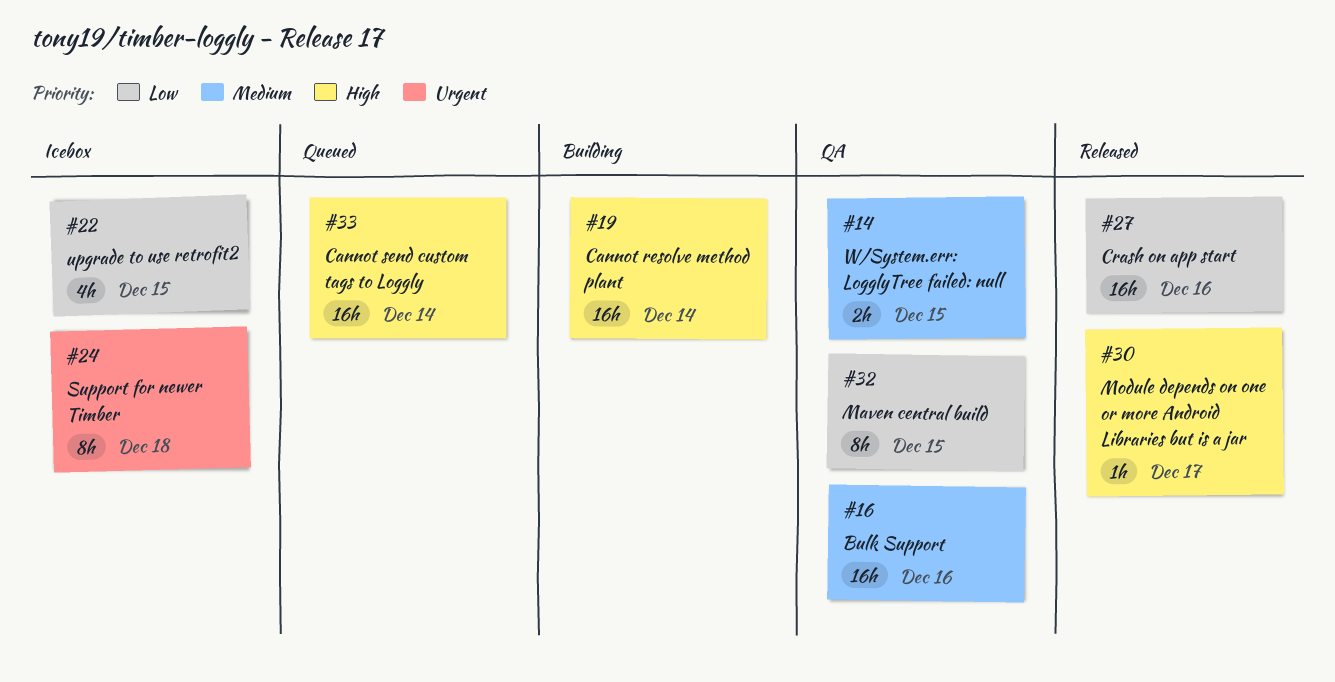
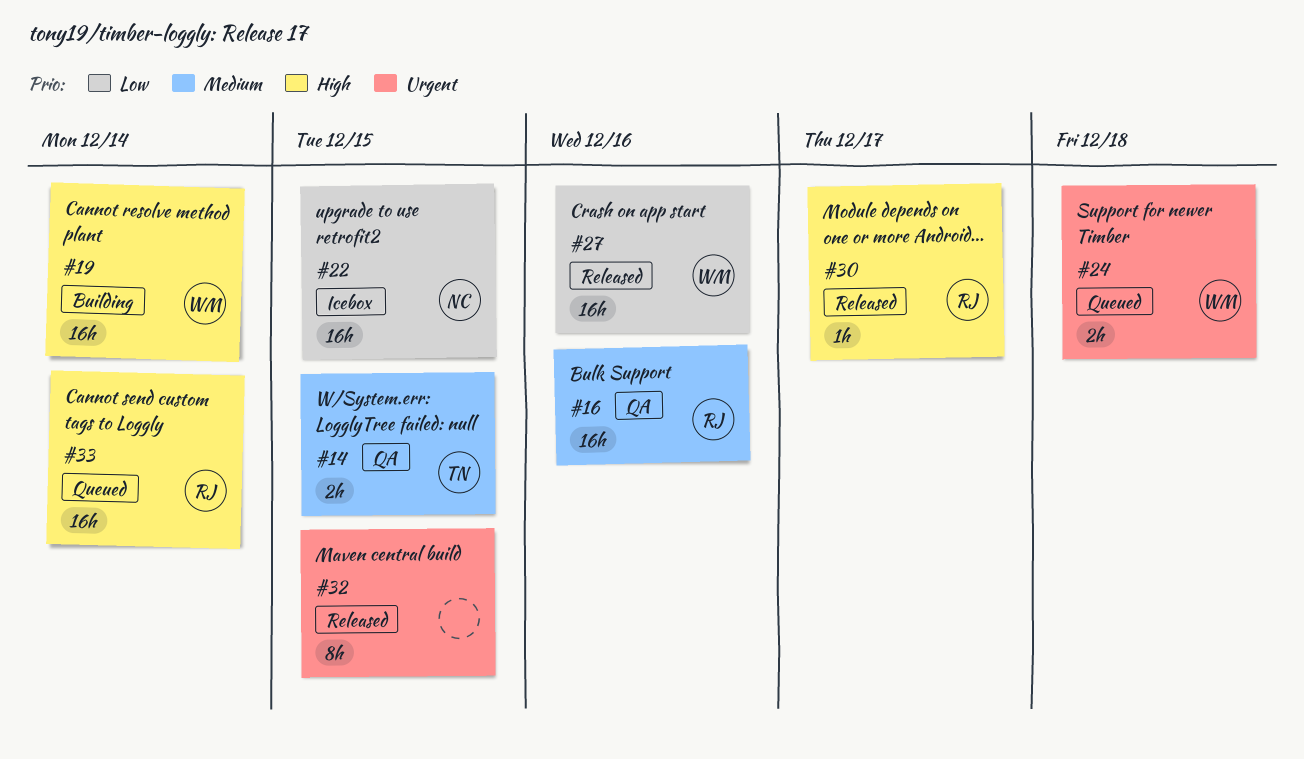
#22, estimate: 4h -> 16h
#24, status: Icebox -> Queued
#24, estimate: 8h -> 2h
#32, status: QA -> Released
#32, priority: Low -> Urgent

